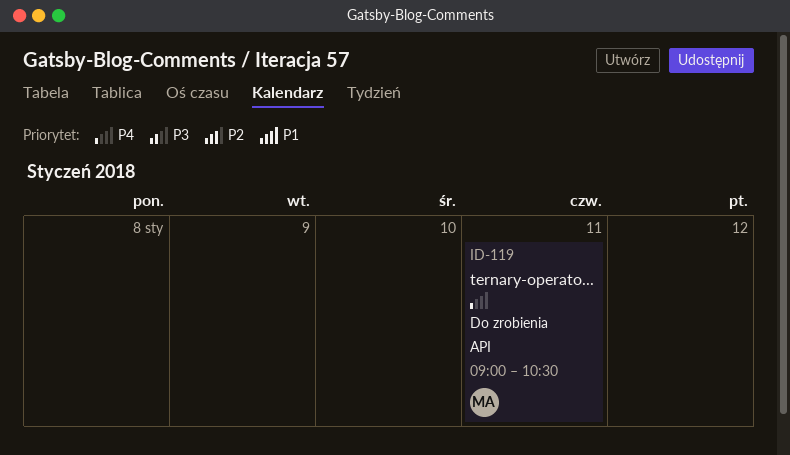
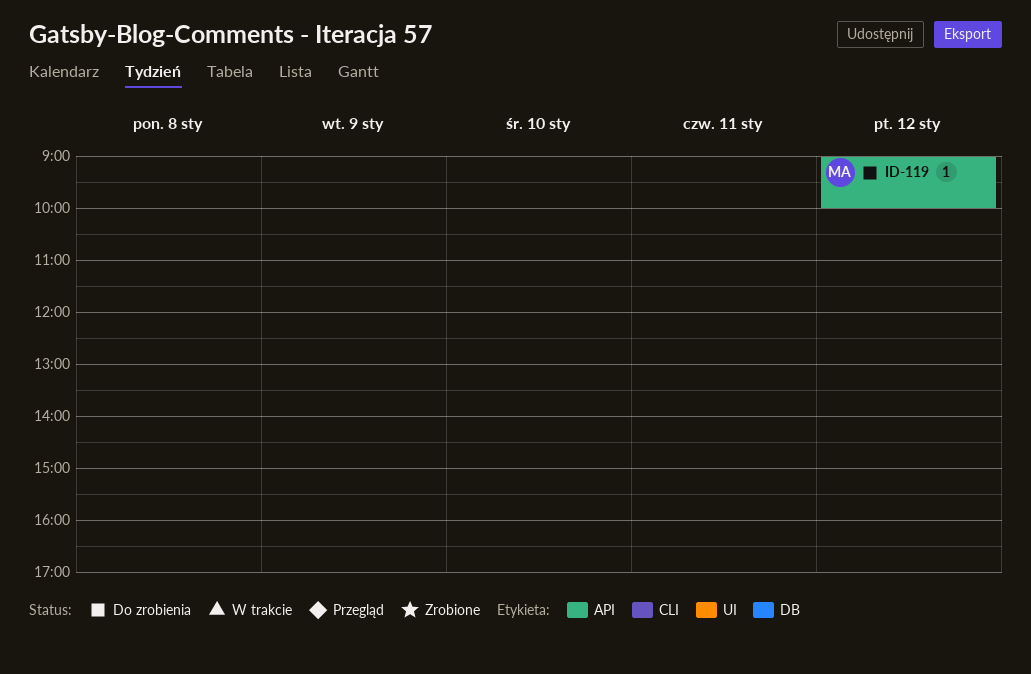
ID-119, day: Jan 11 -> Jan 12
ID-119, ends: 10:30 -> 10:00

